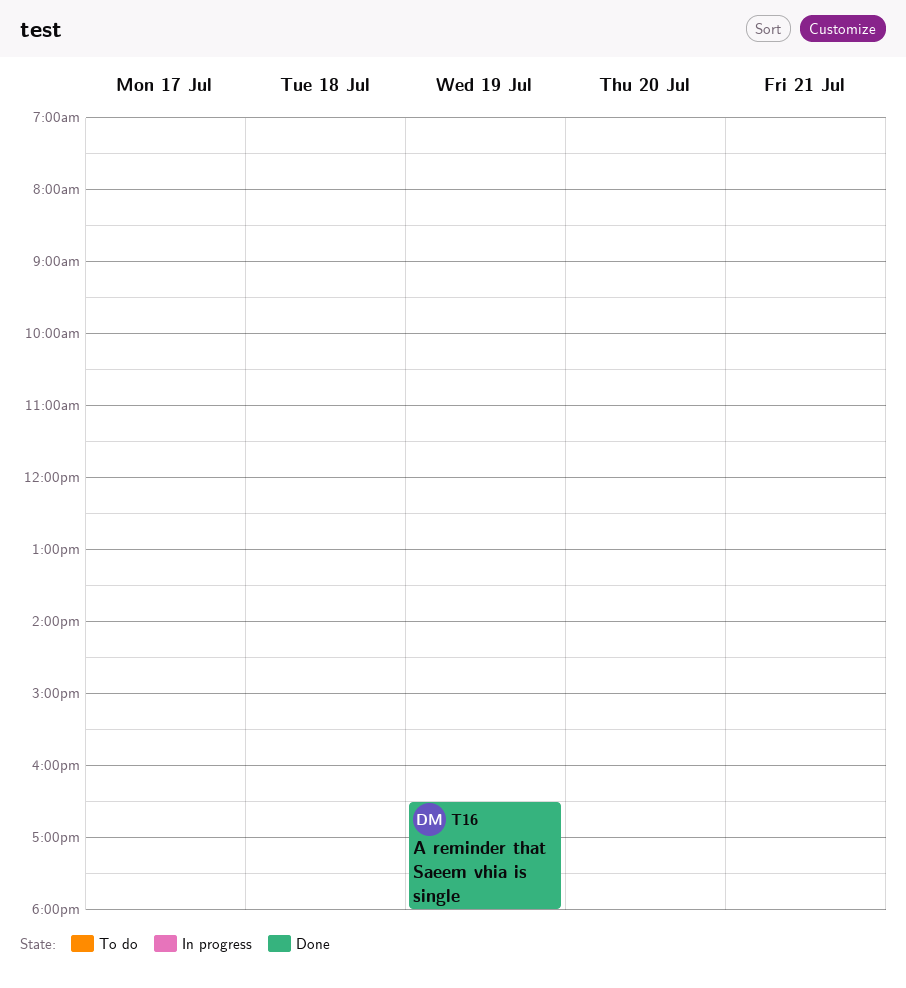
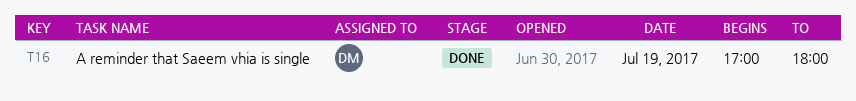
T16, begins: 16:30 -> 17:00

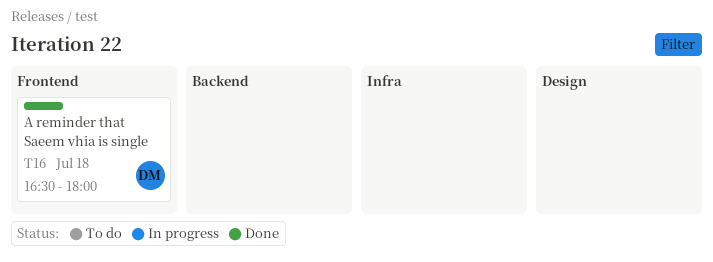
T16, day: Jul 19 -> Jul 18
T16, begins: 17:00 -> 16:30

